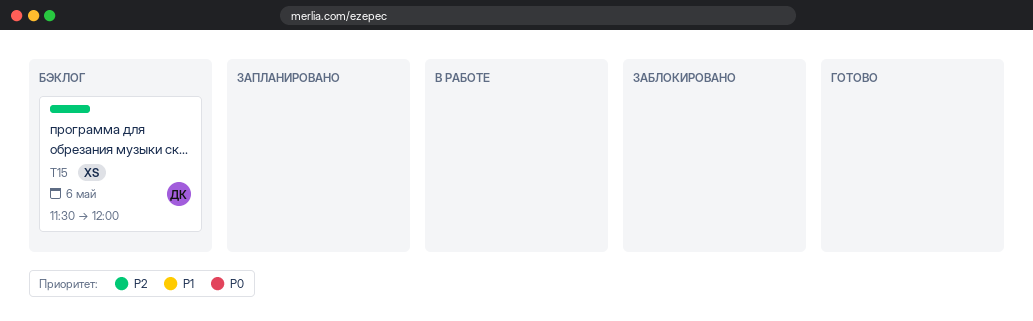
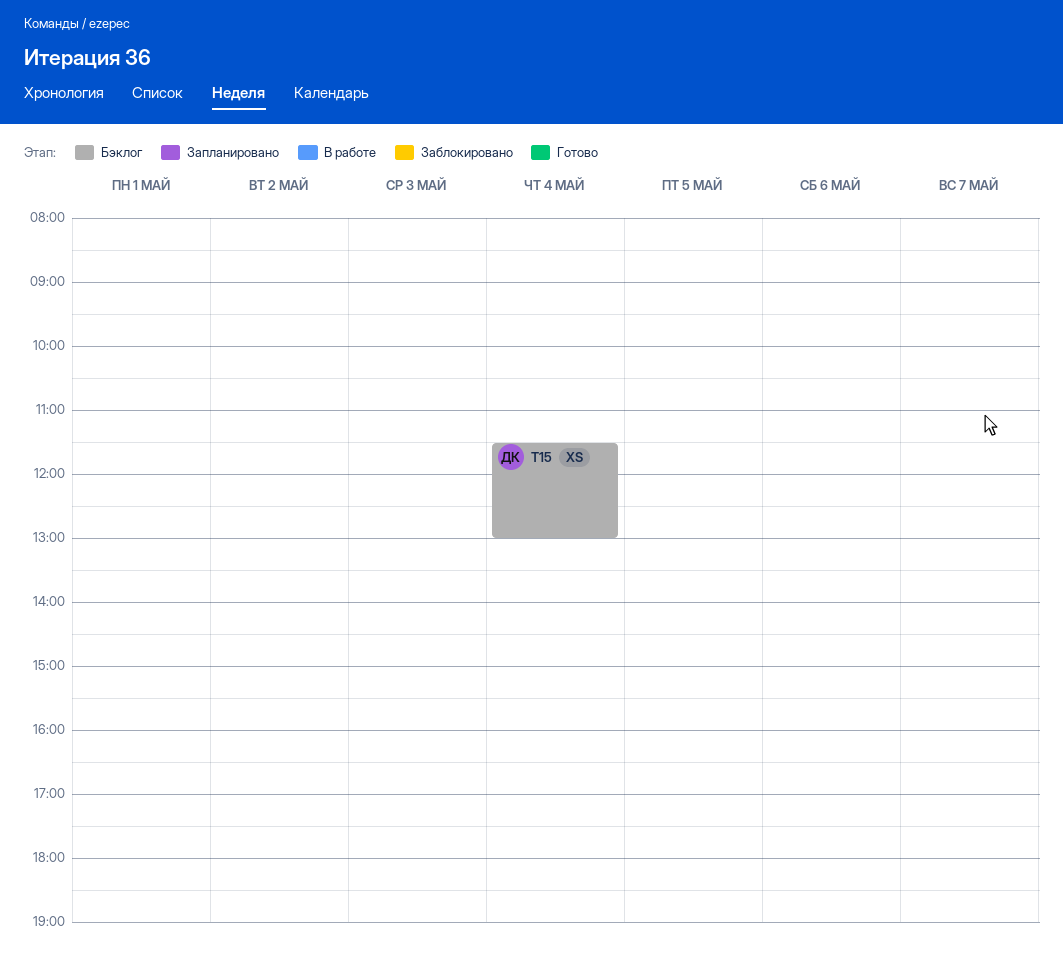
T15, day: May 6 -> May 4
T15, ends: 12:00 -> 13:00

